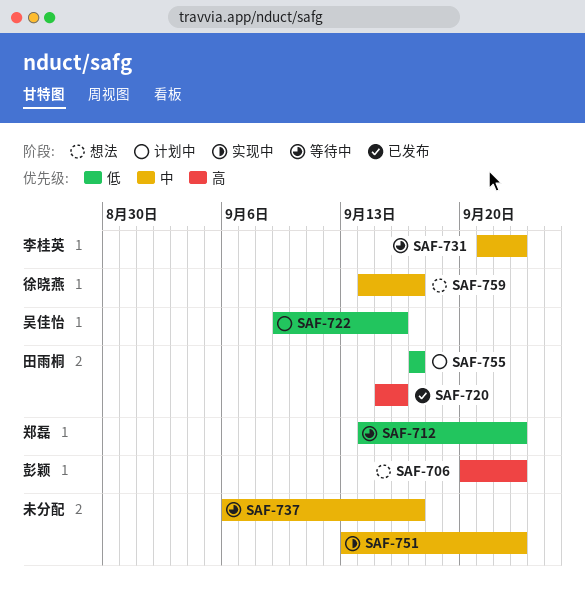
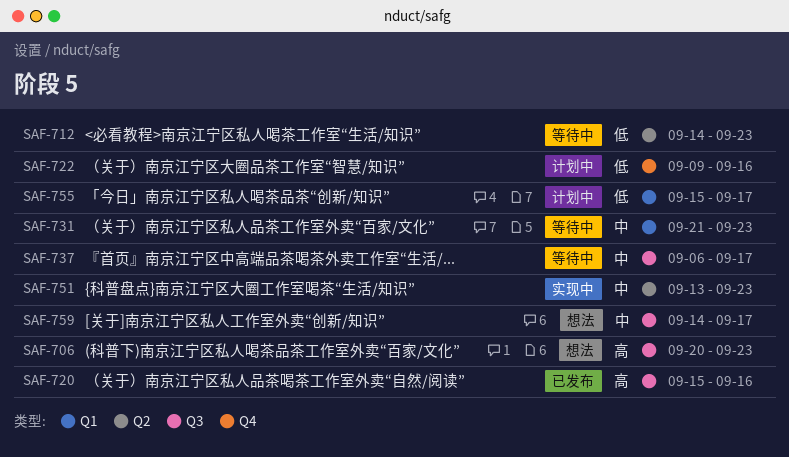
SAF-755, start: Sep 17 -> Sep 15

